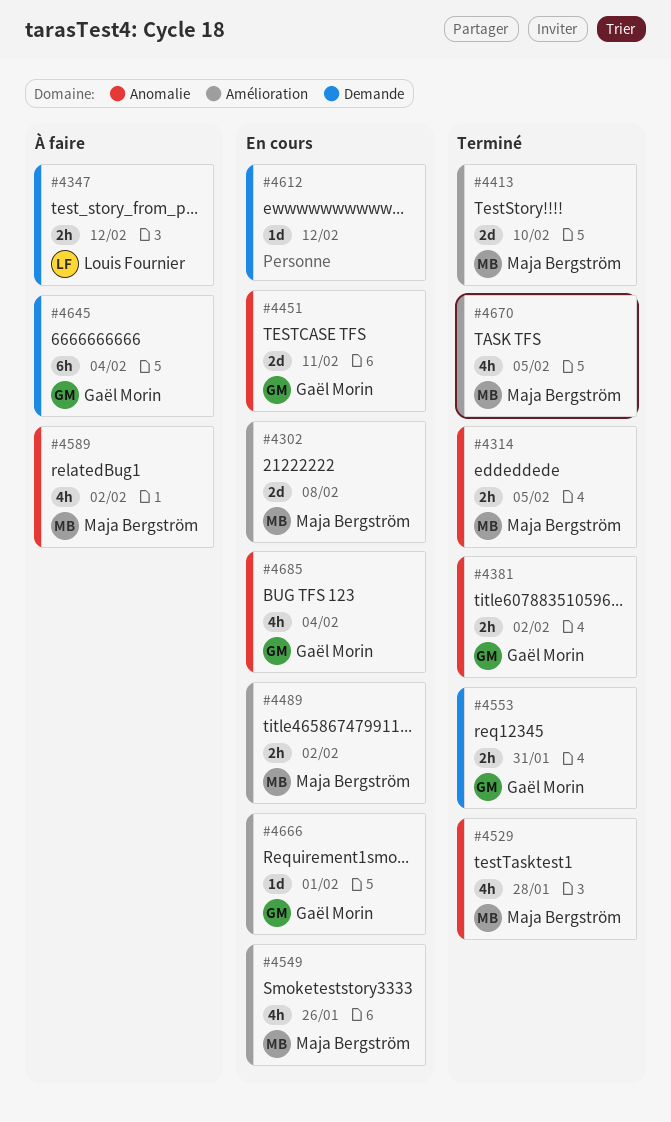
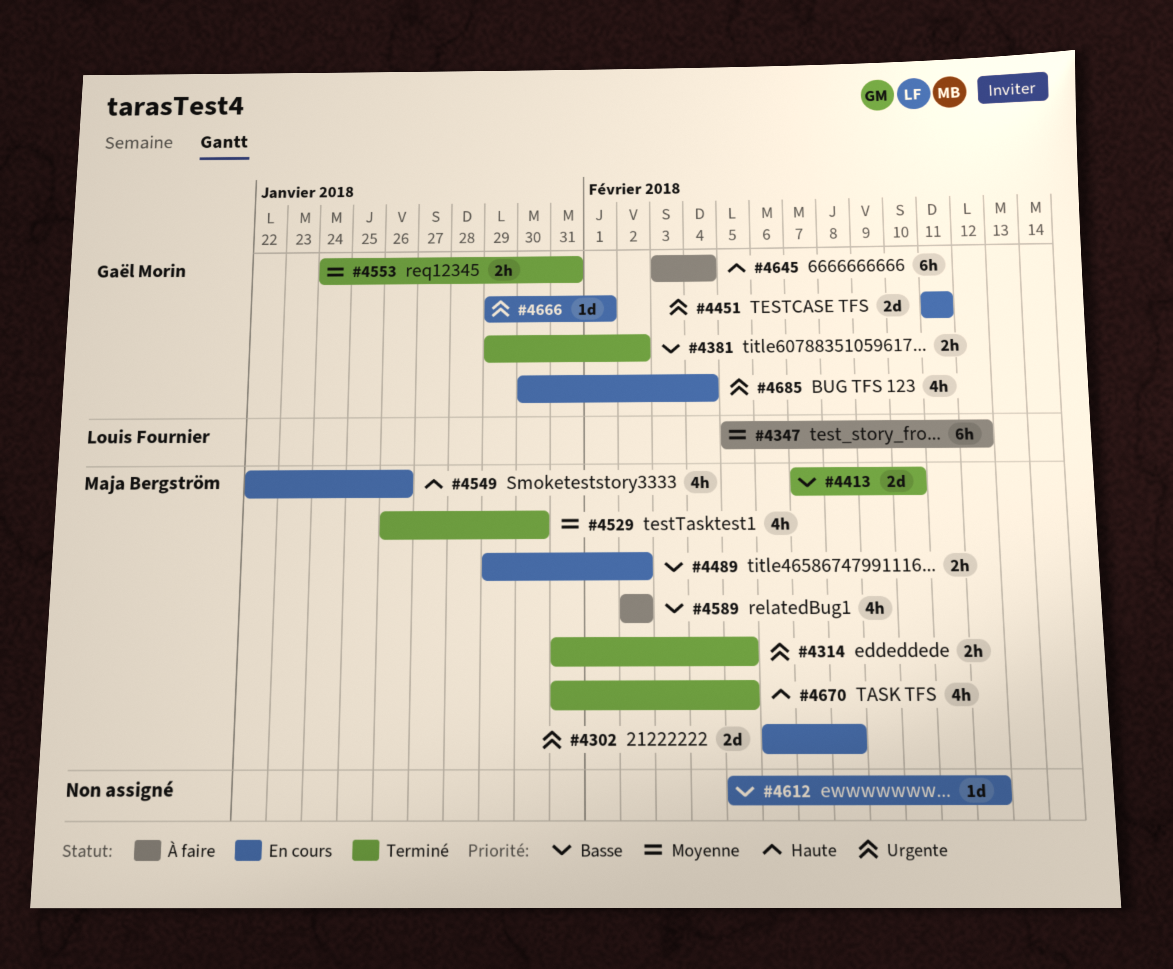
#4347, estimate: 2h -> 6h
#4529, due: Jan 28 -> Jan 30

